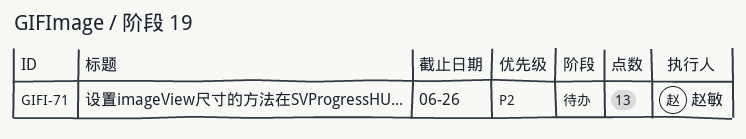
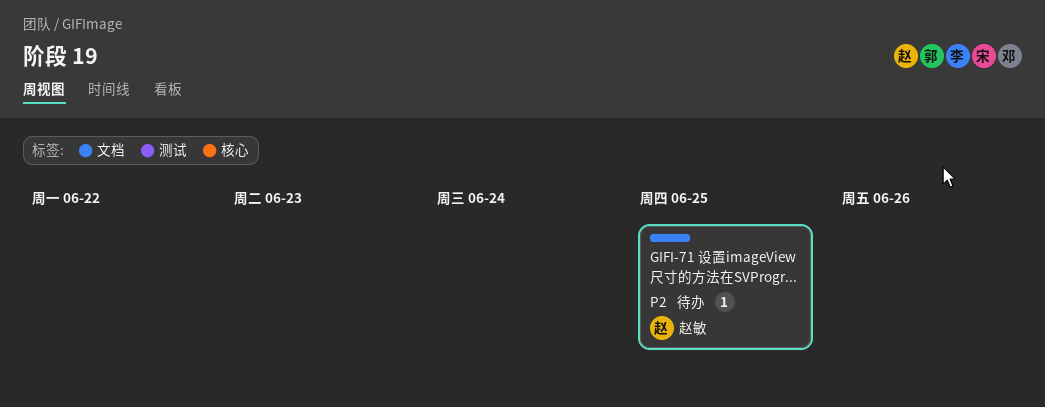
GIFI-71, estimate: 13 -> 1
GIFI-71, due: Jun 26 -> Jun 25

